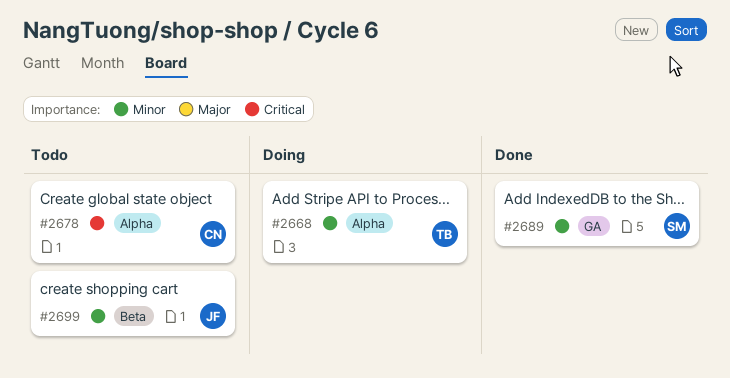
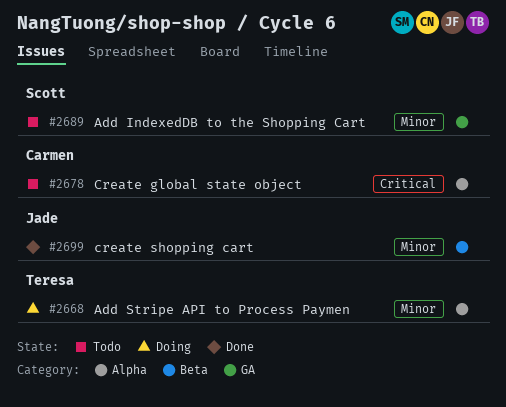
#2689, status: Done -> Todo
#2699, status: Todo -> Done

